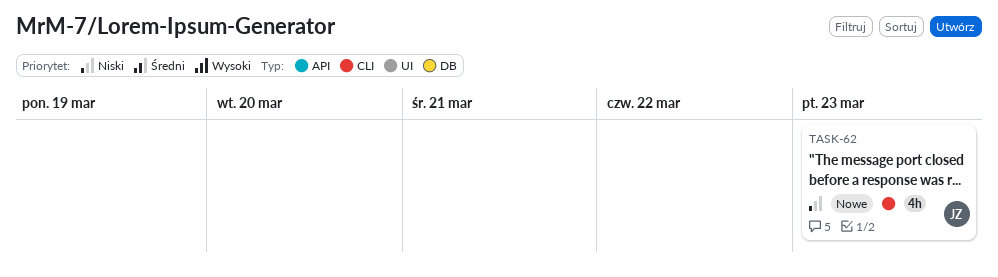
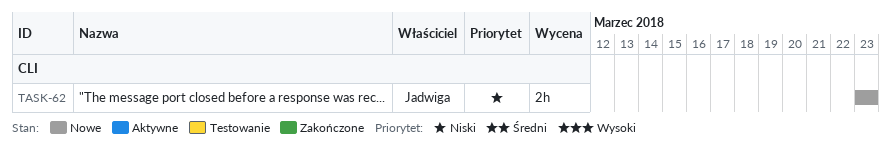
TASK-62, estimate: 4h -> 2h

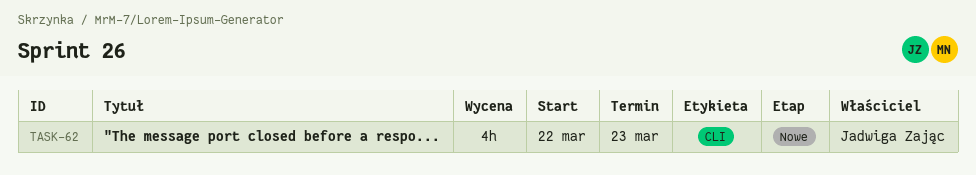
TASK-62, estimate: 2h -> 4h
TASK-62, start: Mar 23 -> Mar 22

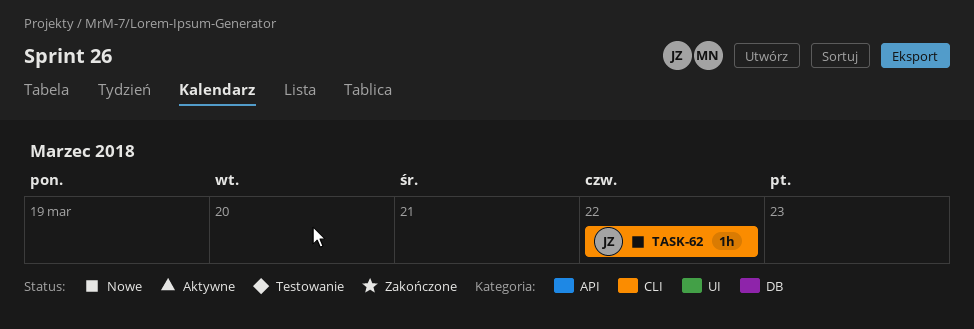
TASK-62, estimate: 4h -> 1h
TASK-62, due: Mar 23 -> Mar 22

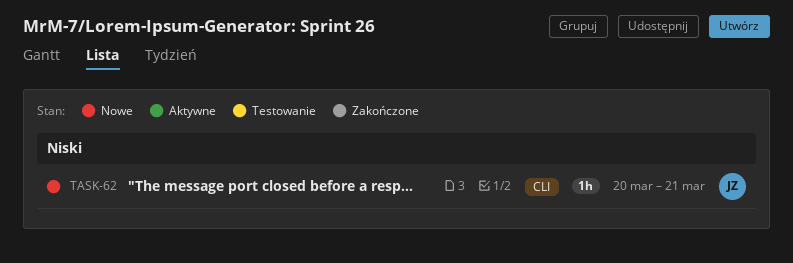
TASK-62, start: Mar 22 -> Mar 20
TASK-62, due: Mar 22 -> Mar 21

